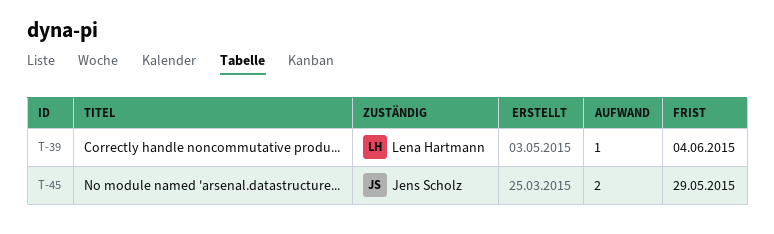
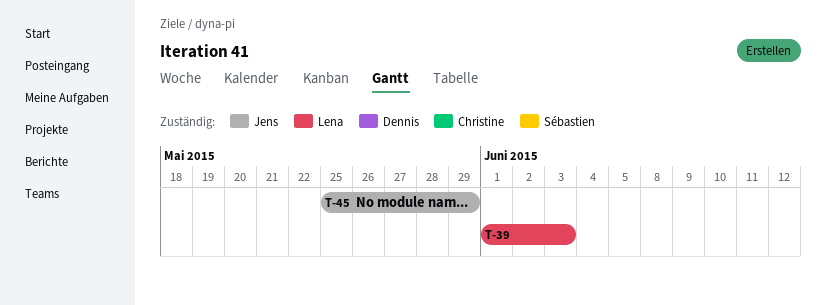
T-39, due: Jun 4 -> Jun 3

